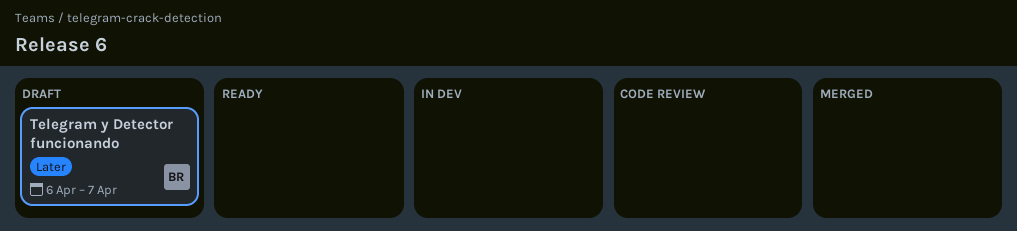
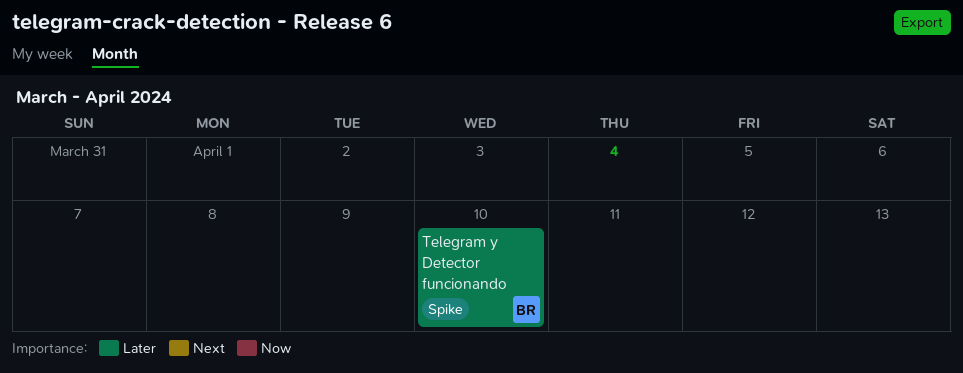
Telegram y Detector funcionando, due: Apr 7 -> Apr 10

